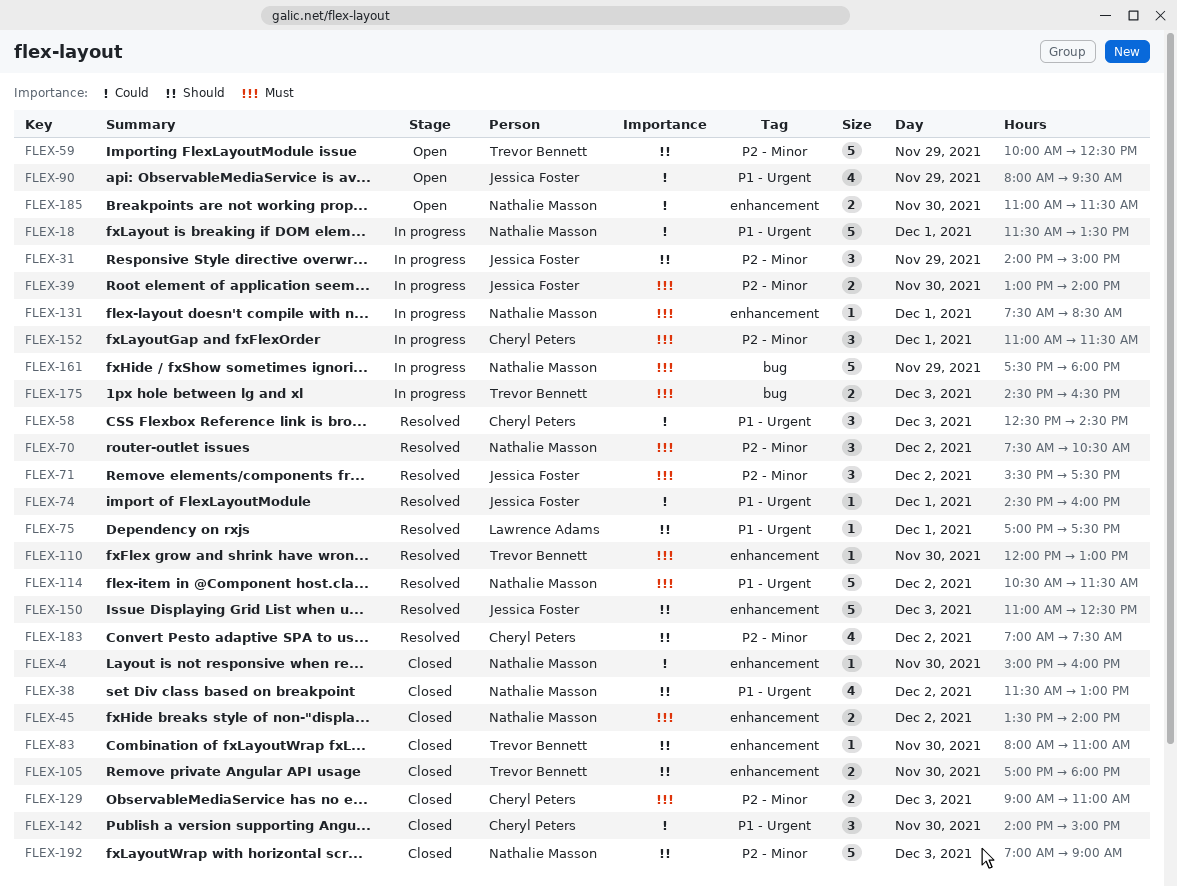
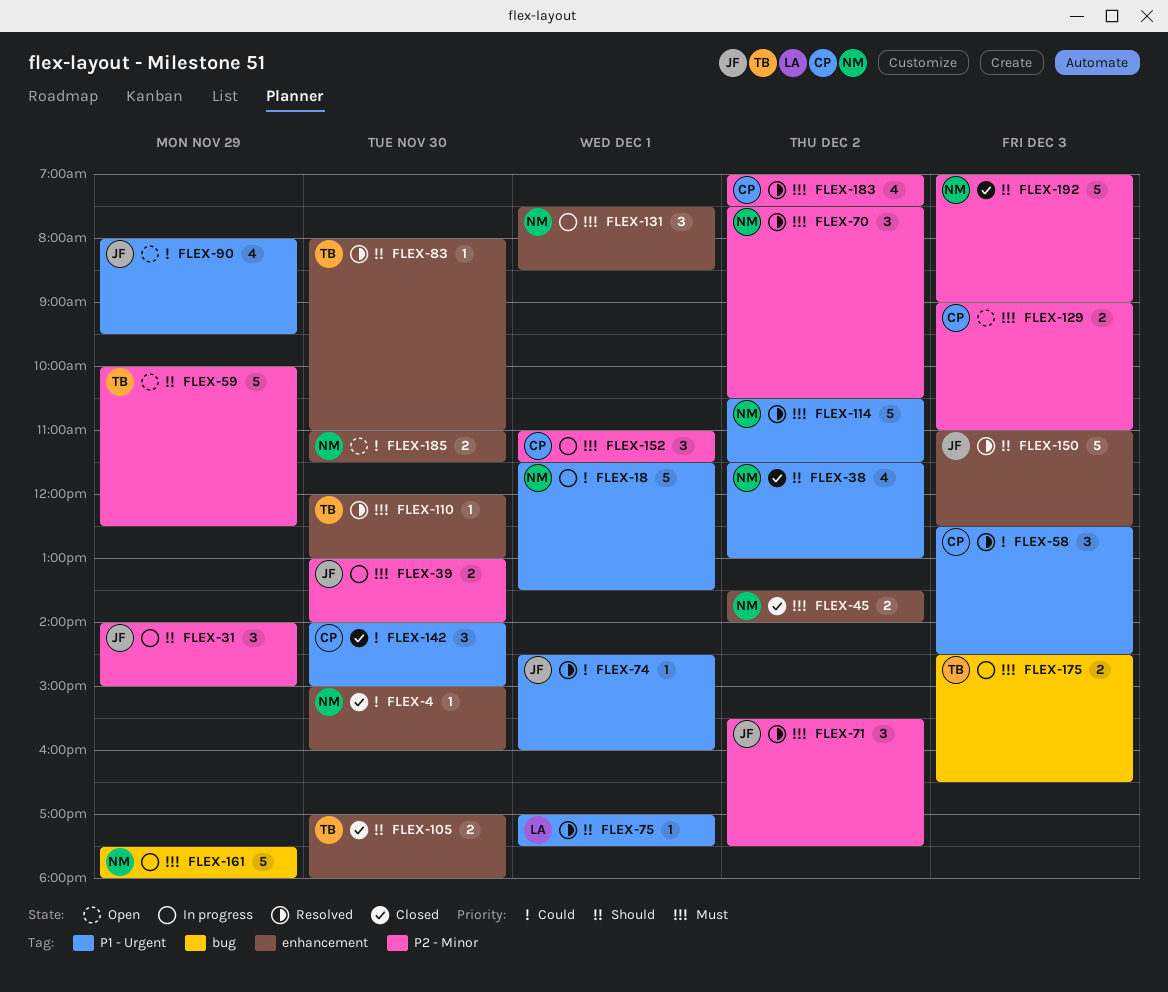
FLEX-83, status: Closed -> Resolved
FLEX-129, status: Closed -> Open
FLEX-131, estimate: 1 -> 3
FLEX-183, priority: Should -> Must

